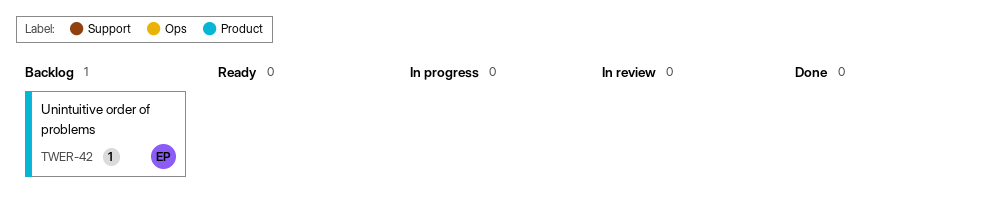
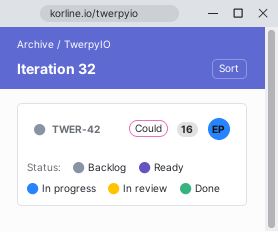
TWER-42, estimate: 1 -> 16

